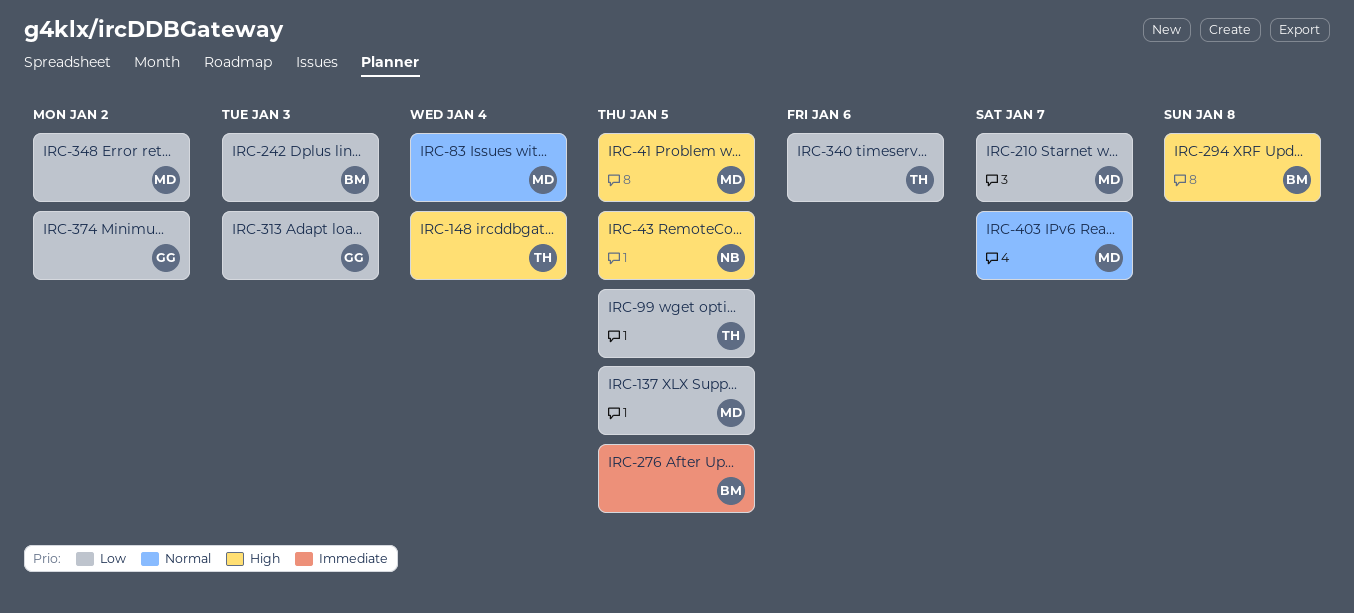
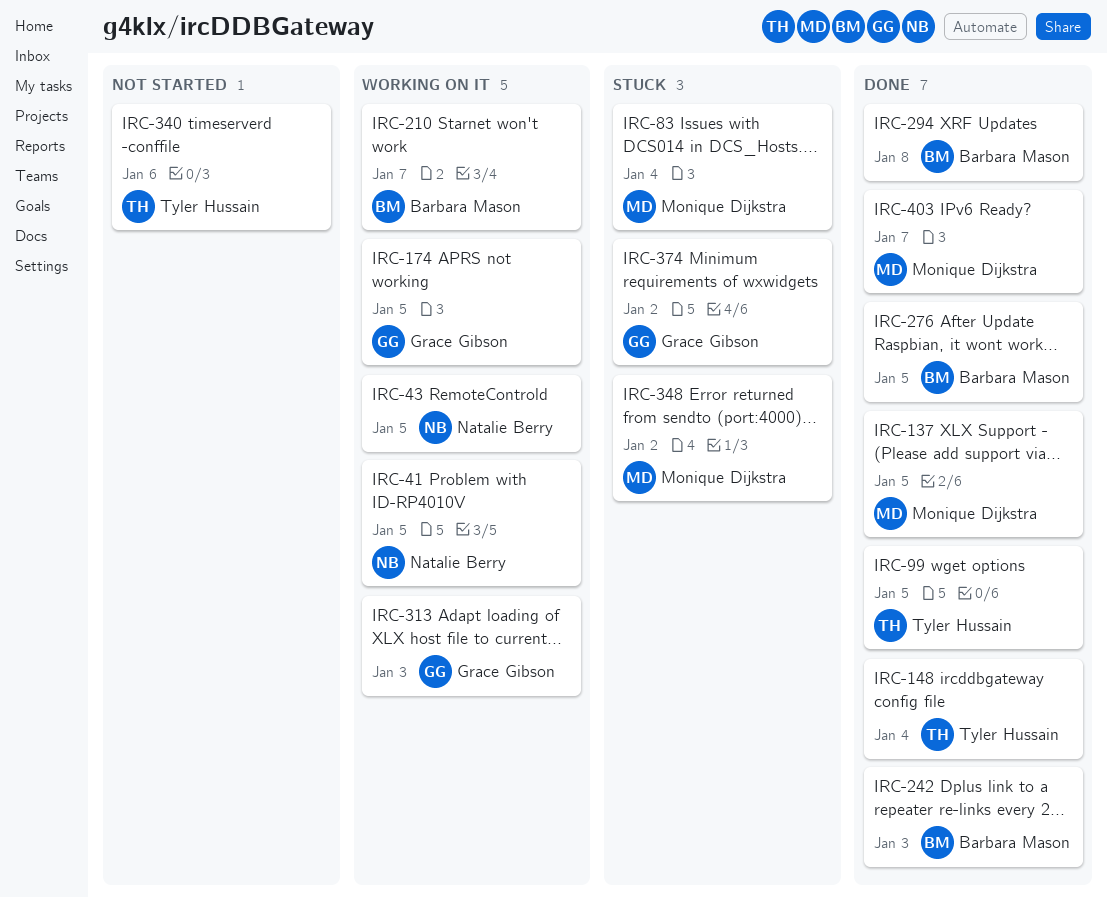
IRC-41, owner: Monique Dijkstra -> Natalie Berry
IRC-174: none -> present
IRC-210, owner: Monique Dijkstra -> Barbara Mason

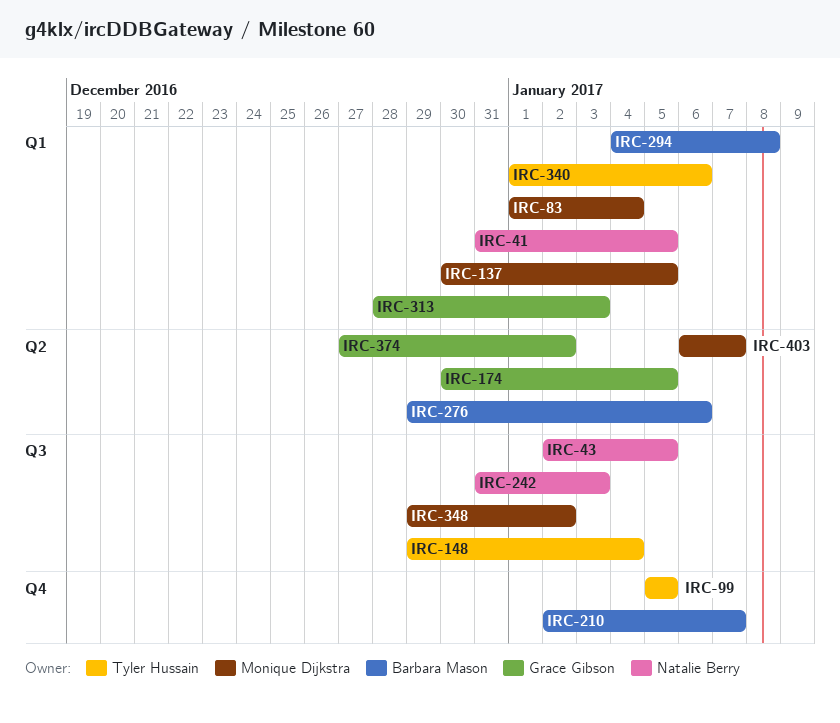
IRC-242, owner: Barbara Mason -> Natalie Berry
IRC-276, due: Jan 5 -> Jan 6

